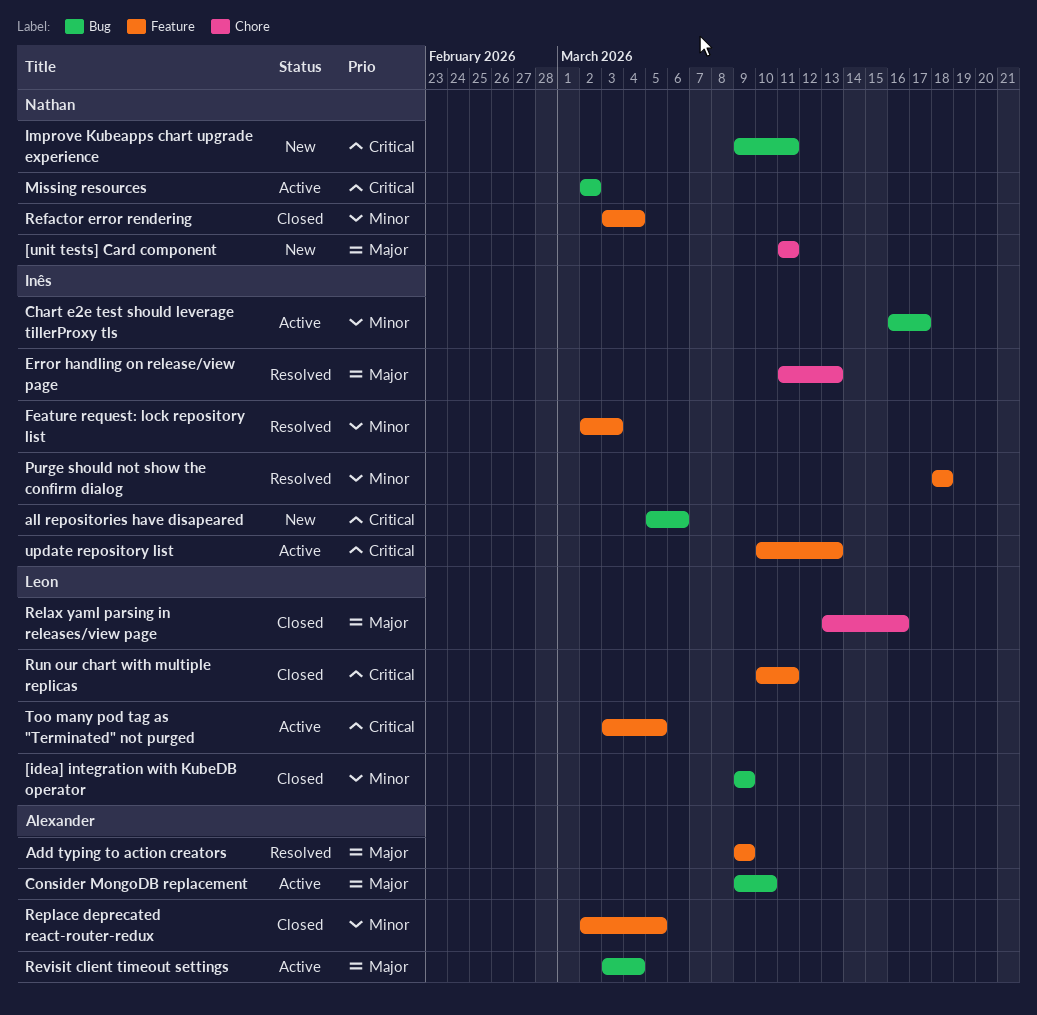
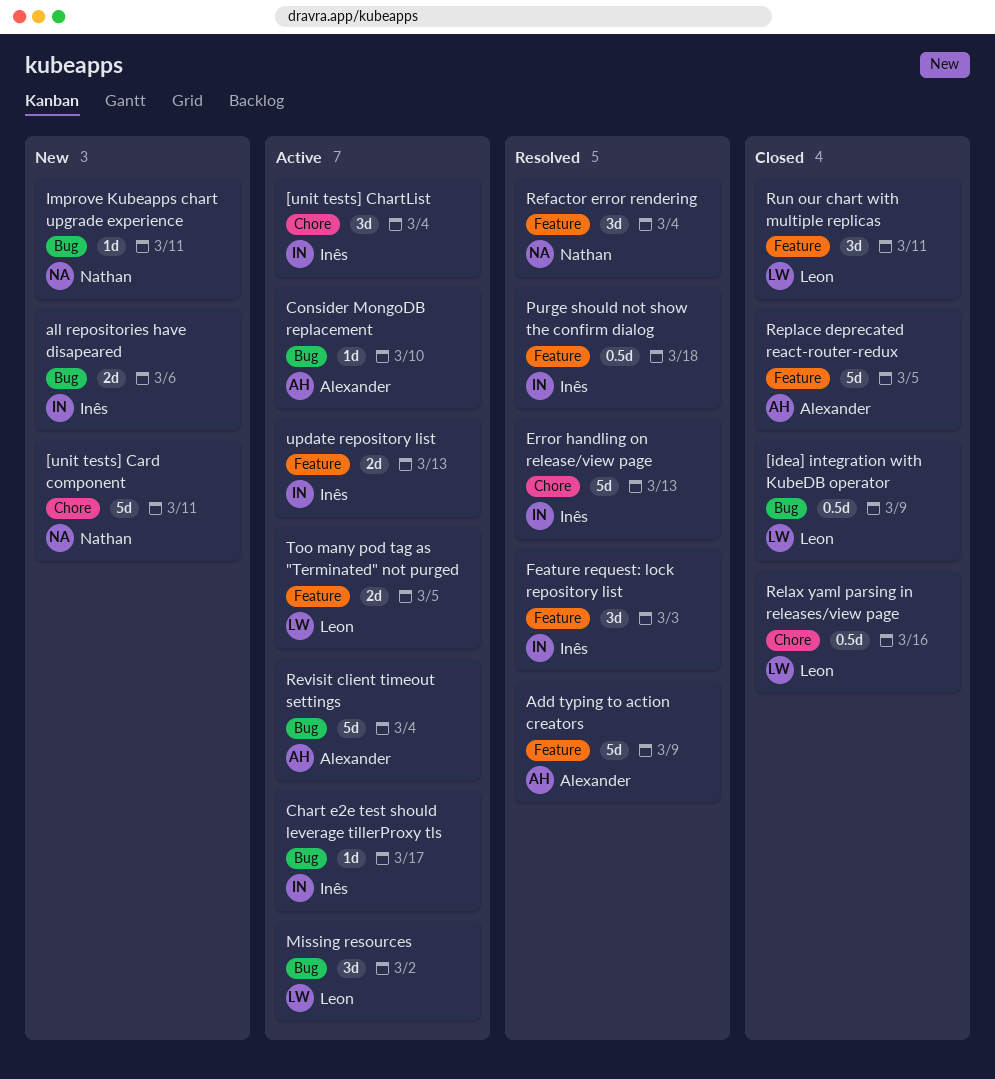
[unit tests] ChartList: none -> present
Missing resources, owner: Nathan -> Leon
Refactor error rendering, status: Closed -> Resolved

